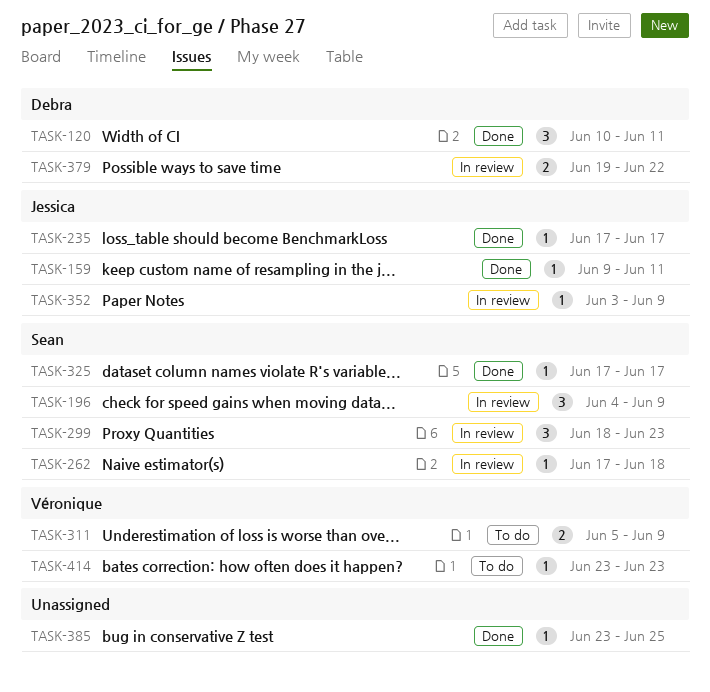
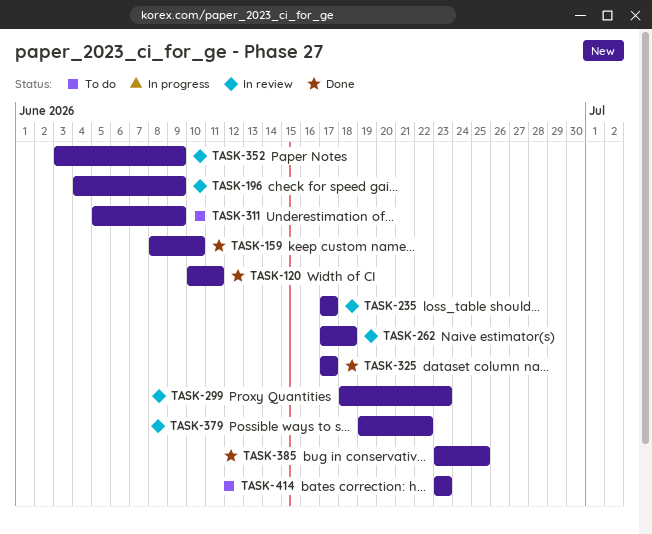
TASK-159, start: Jun 9 -> Jun 8
TASK-159, due: Jun 11 -> Jun 10
TASK-235, status: Done -> In review

